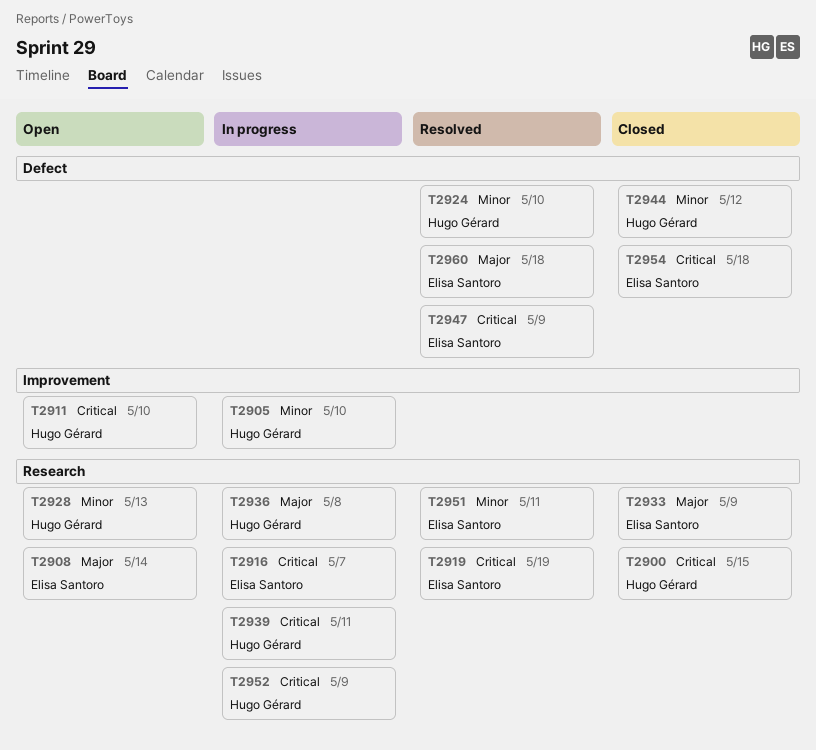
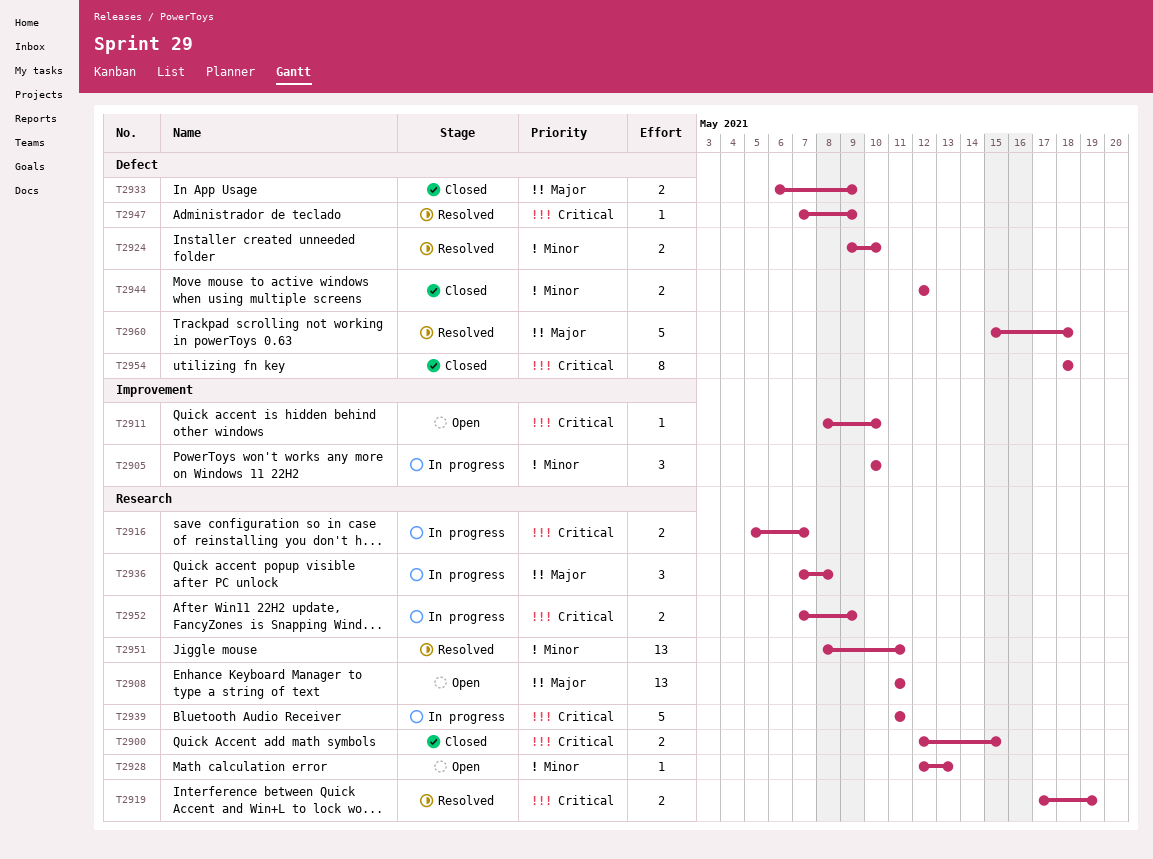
T2908, due: May 14 -> May 11
T2933, label: Research -> Defect

